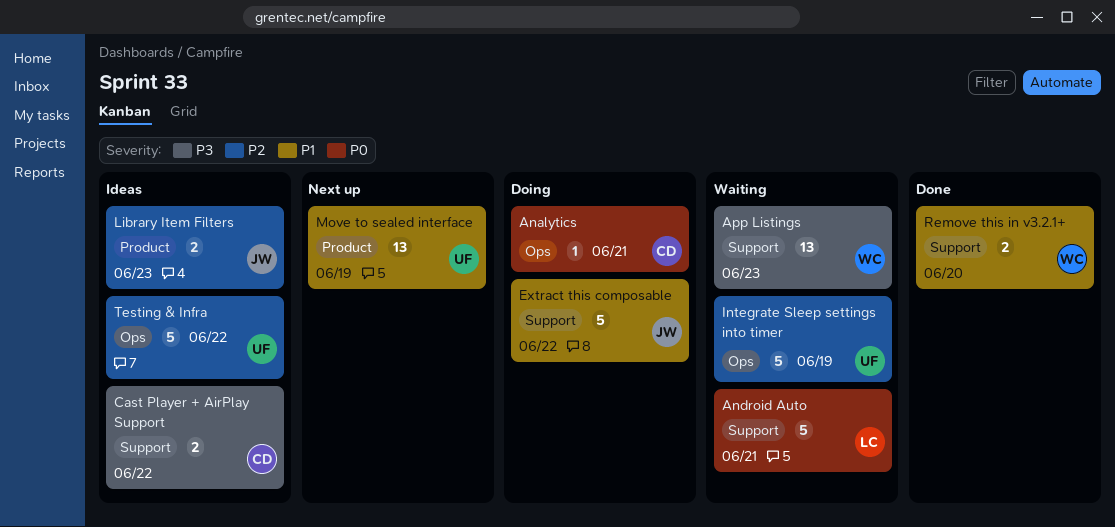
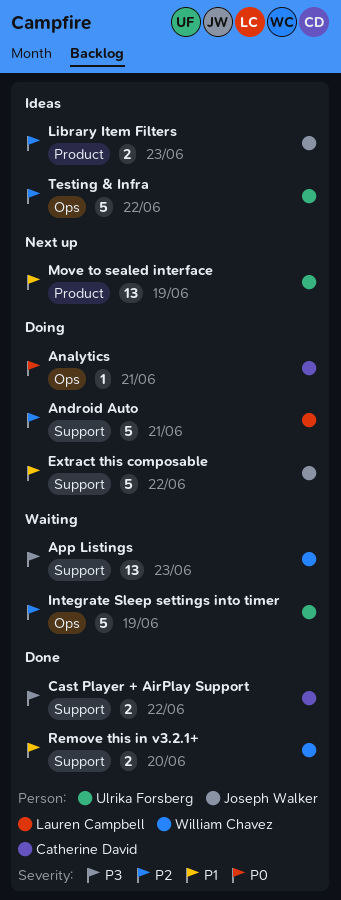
Android Auto, status: Waiting -> Doing
Android Auto, priority: P0 -> P2
Cast Player + AirPlay Support, status: Ideas -> Done

